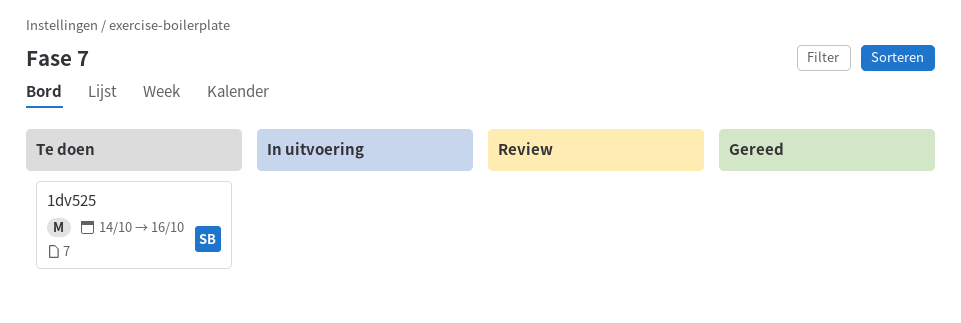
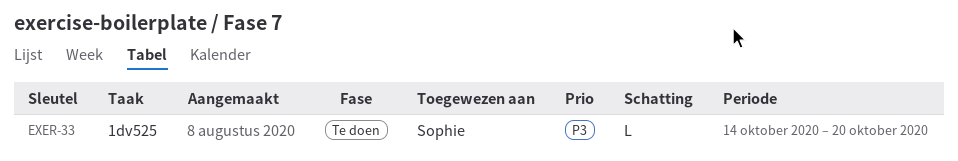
1dv525, estimate: M -> L
1dv525, due: Oct 16 -> Oct 20

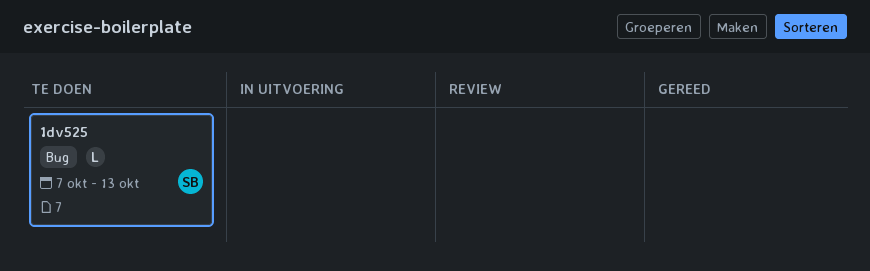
1dv525, start: Oct 14 -> Oct 7
1dv525, due: Oct 20 -> Oct 13

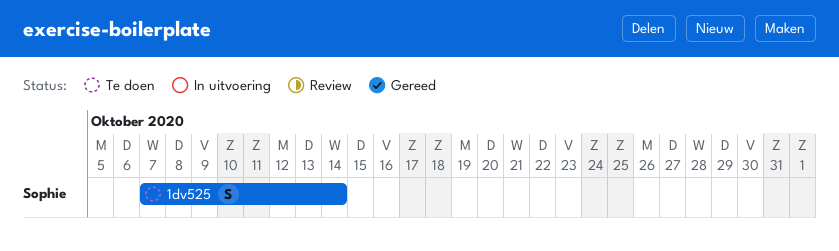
1dv525, estimate: L -> S
1dv525, due: Oct 13 -> Oct 14

